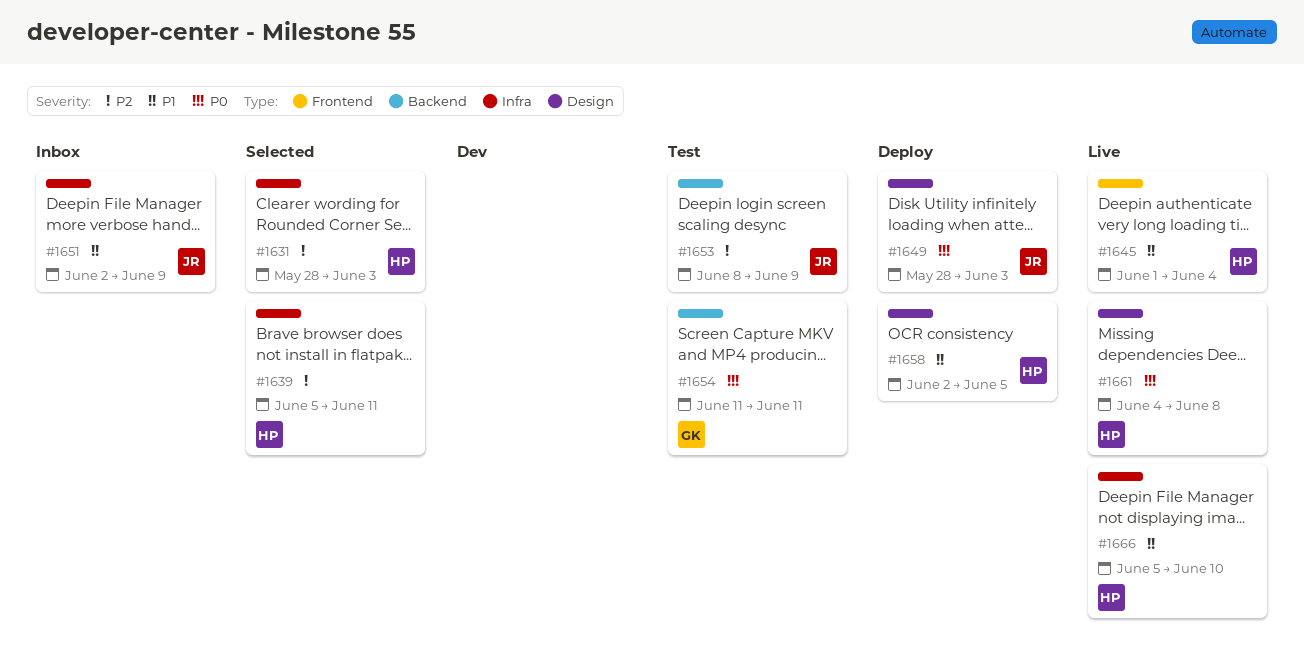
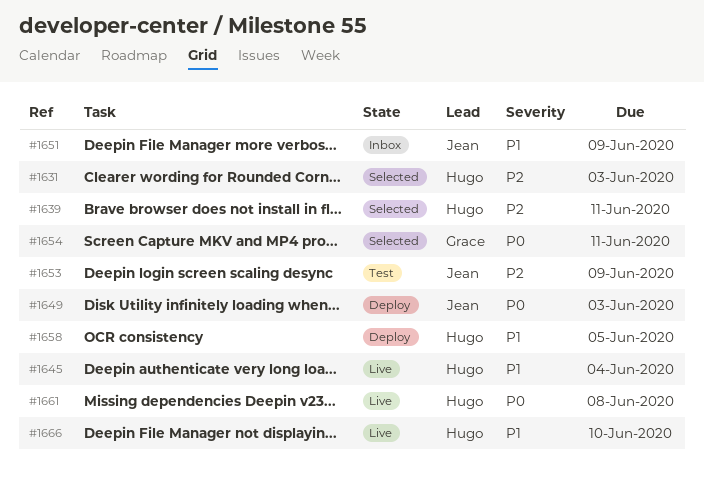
#1654, status: Test -> Selected

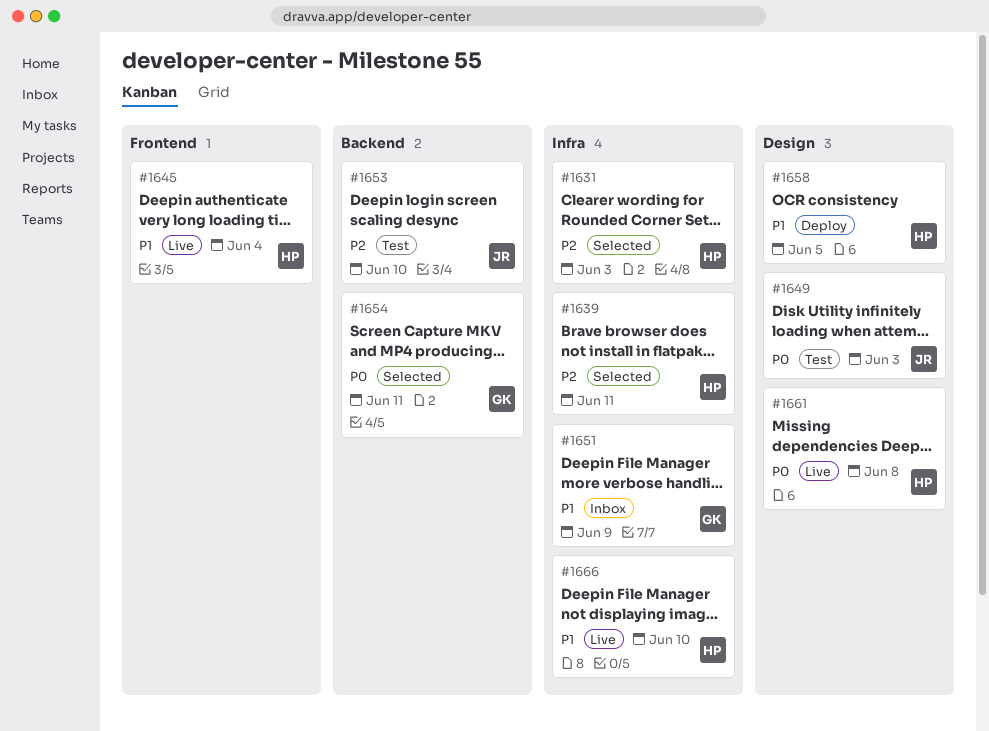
#1649, status: Deploy -> Test
#1651, owner: Jean -> Grace
#1653, due: Jun 9 -> Jun 10

